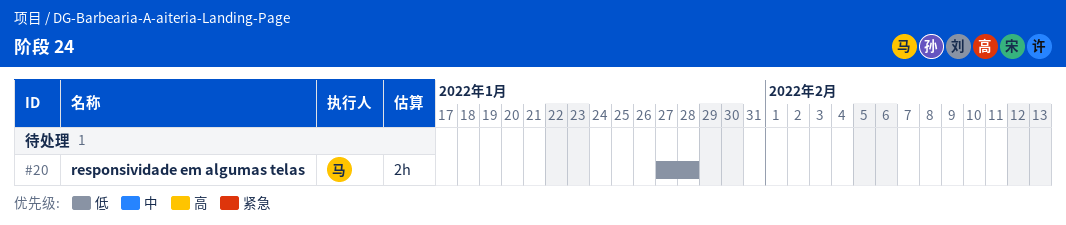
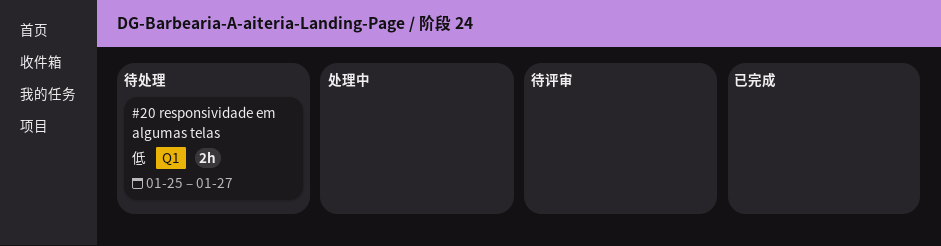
#20, start: Jan 27 -> Jan 25
#20, due: Jan 28 -> Jan 27

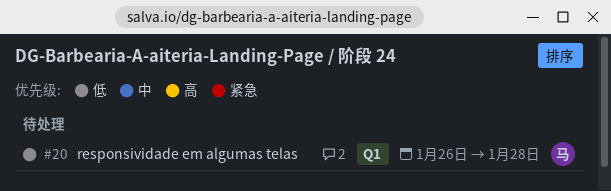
#20, start: Jan 25 -> Jan 26
#20, due: Jan 27 -> Jan 28

